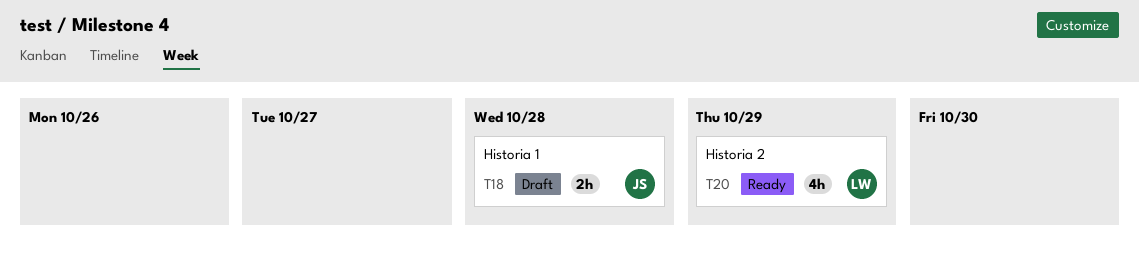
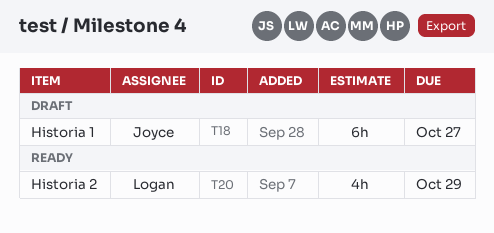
T18, estimate: 2h -> 6h
T18, due: Oct 28 -> Oct 27

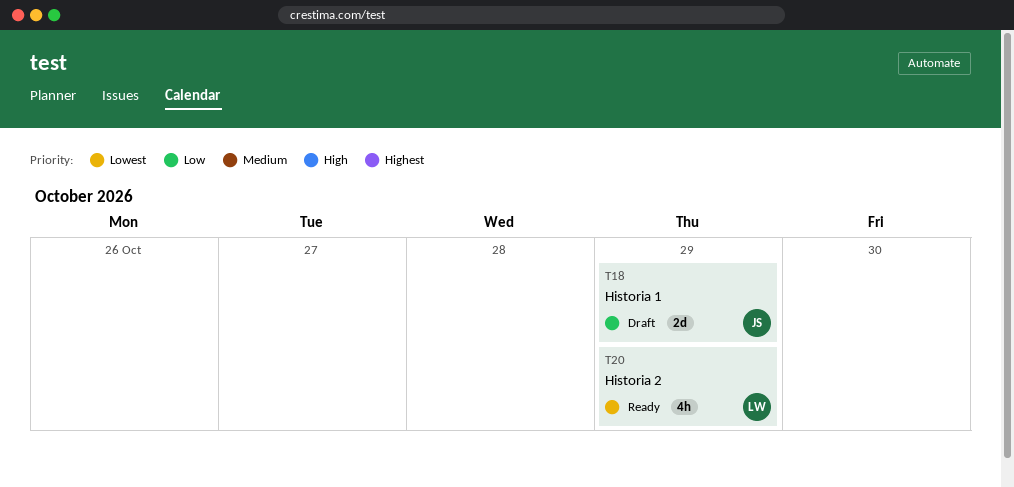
T18, estimate: 6h -> 2d
T18, due: Oct 27 -> Oct 29

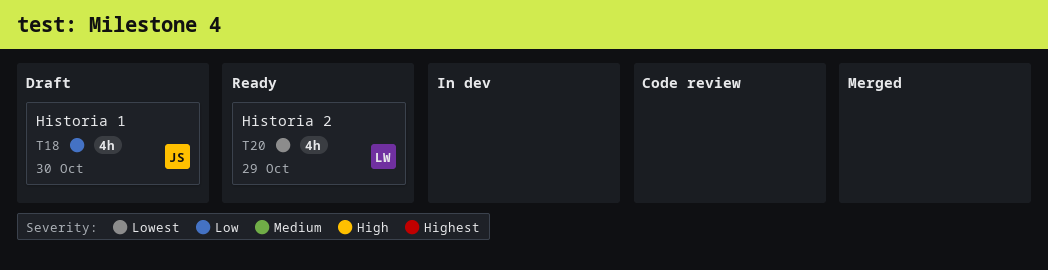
T18, estimate: 2d -> 4h
T18, due: Oct 29 -> Oct 30

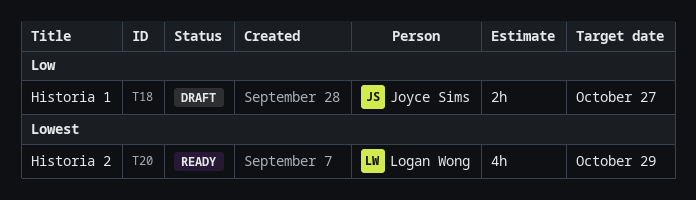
T18, estimate: 4h -> 2h
T18, due: Oct 30 -> Oct 27

